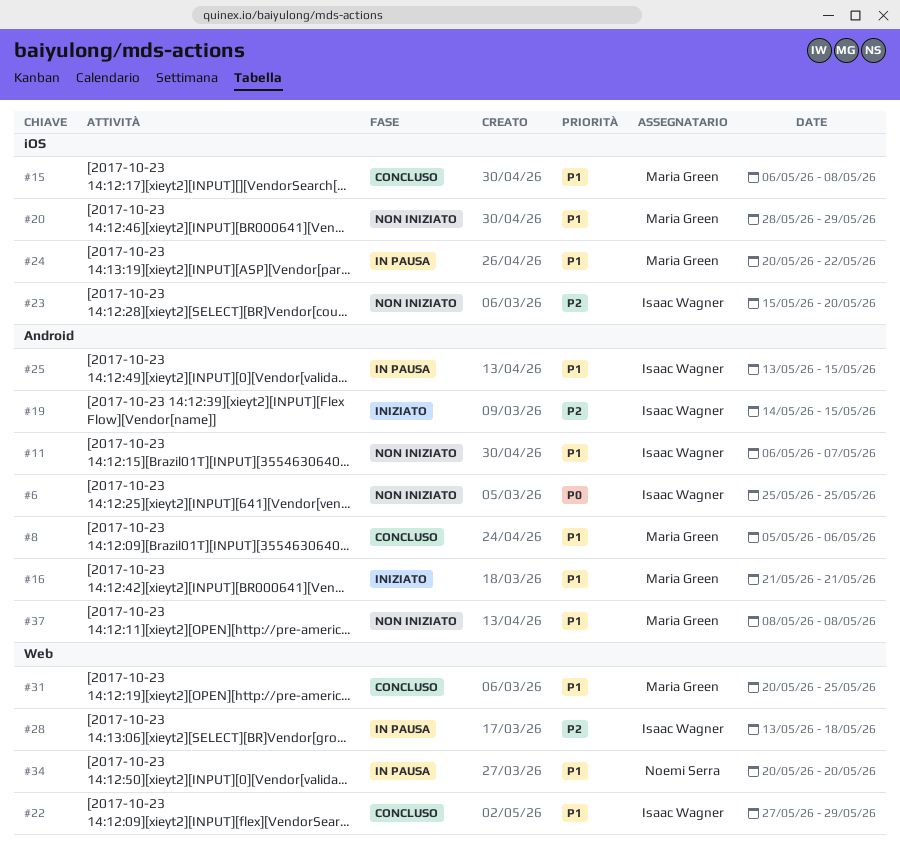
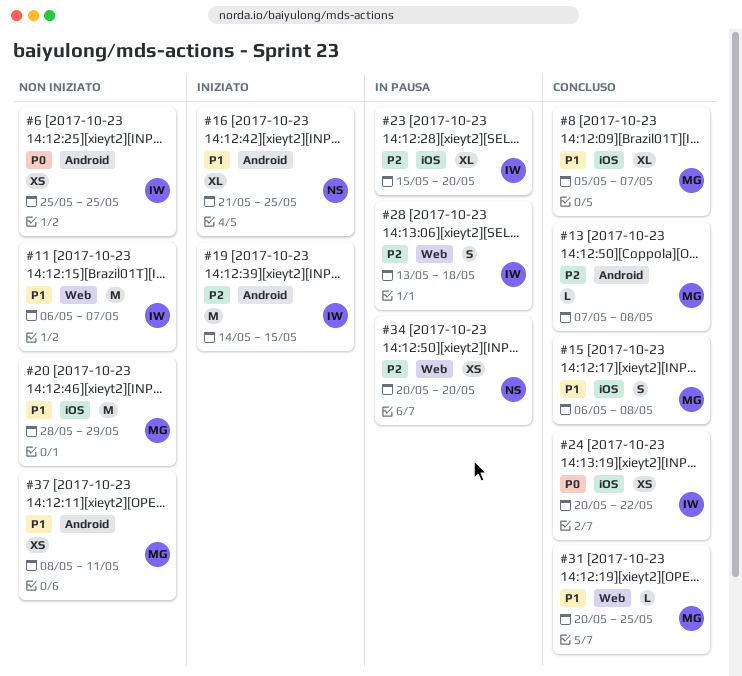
#8, label: Android -> iOS
#8, due: May 6 -> May 7
#11, label: Android -> Web
#13: none -> present
#16, owner: Maria Green -> Noemi Serra
#16, due: May 21 -> May 25
#22: present -> none
#23, status: Non iniziato -> In pausa
#24, status: In pausa -> Concluso
#24, owner: Maria Green -> Isaac Wagner
#24, priority: P1 -> P0
#25: present -> none
#34, priority: P1 -> P2
#37, due: May 8 -> May 11

